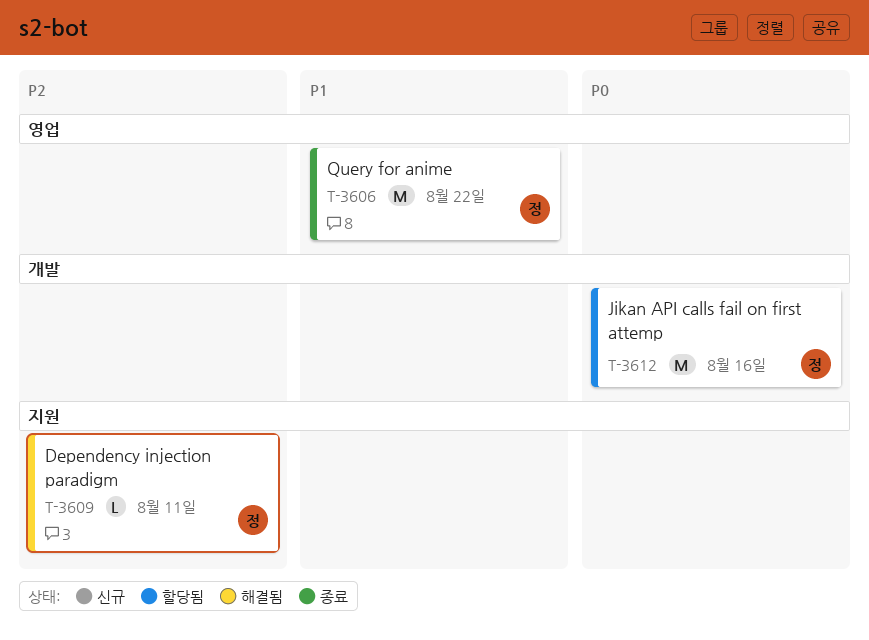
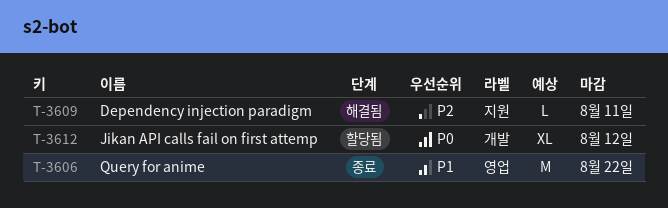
T-3612, estimate: M -> XL
T-3612, due: Aug 16 -> Aug 12

